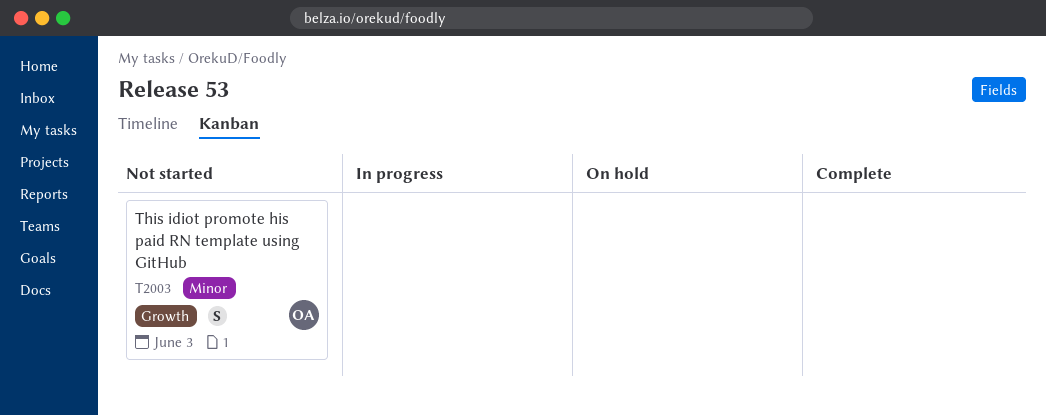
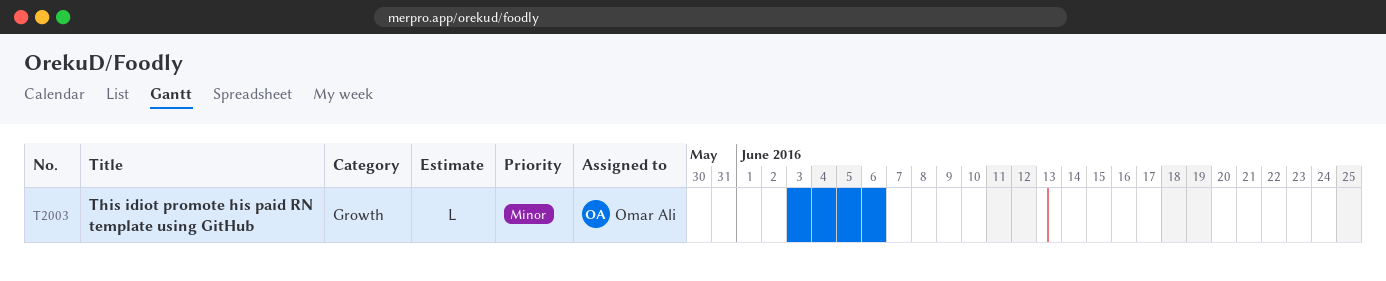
T2003, estimate: S -> L
T2003, due: Jun 3 -> Jun 6

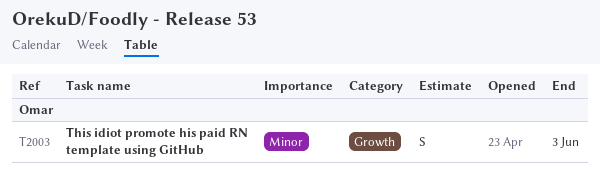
T2003, estimate: L -> S
T2003, due: Jun 6 -> Jun 3

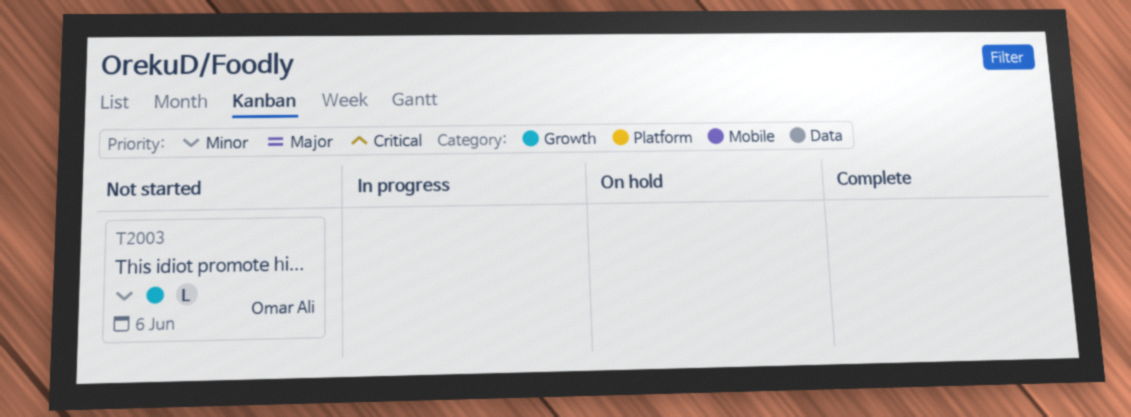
T2003, estimate: S -> L
T2003, due: Jun 3 -> Jun 6

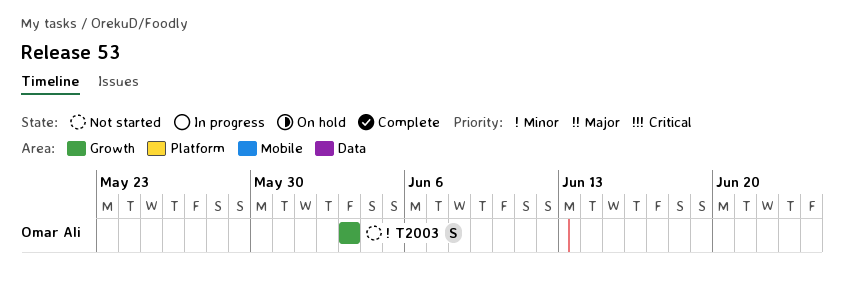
T2003, estimate: L -> S
T2003, due: Jun 6 -> Jun 3

